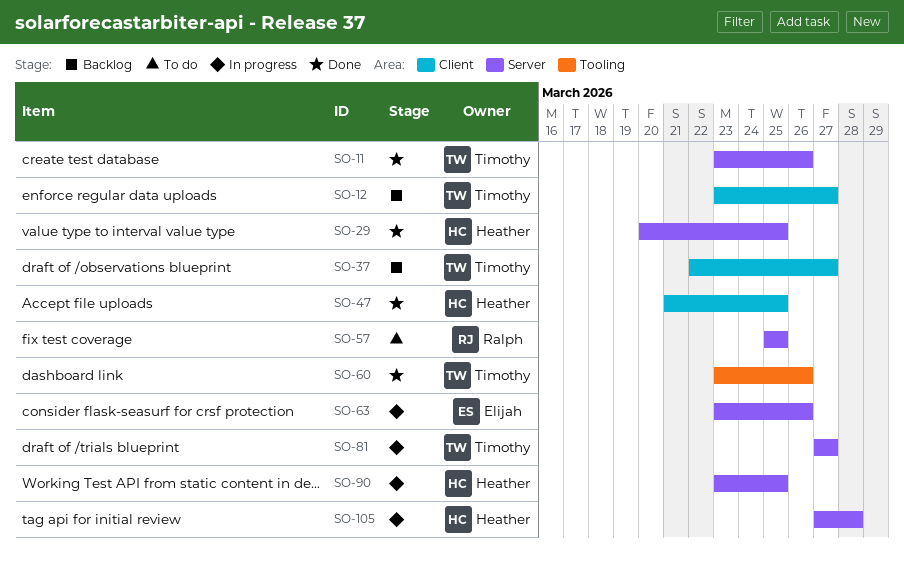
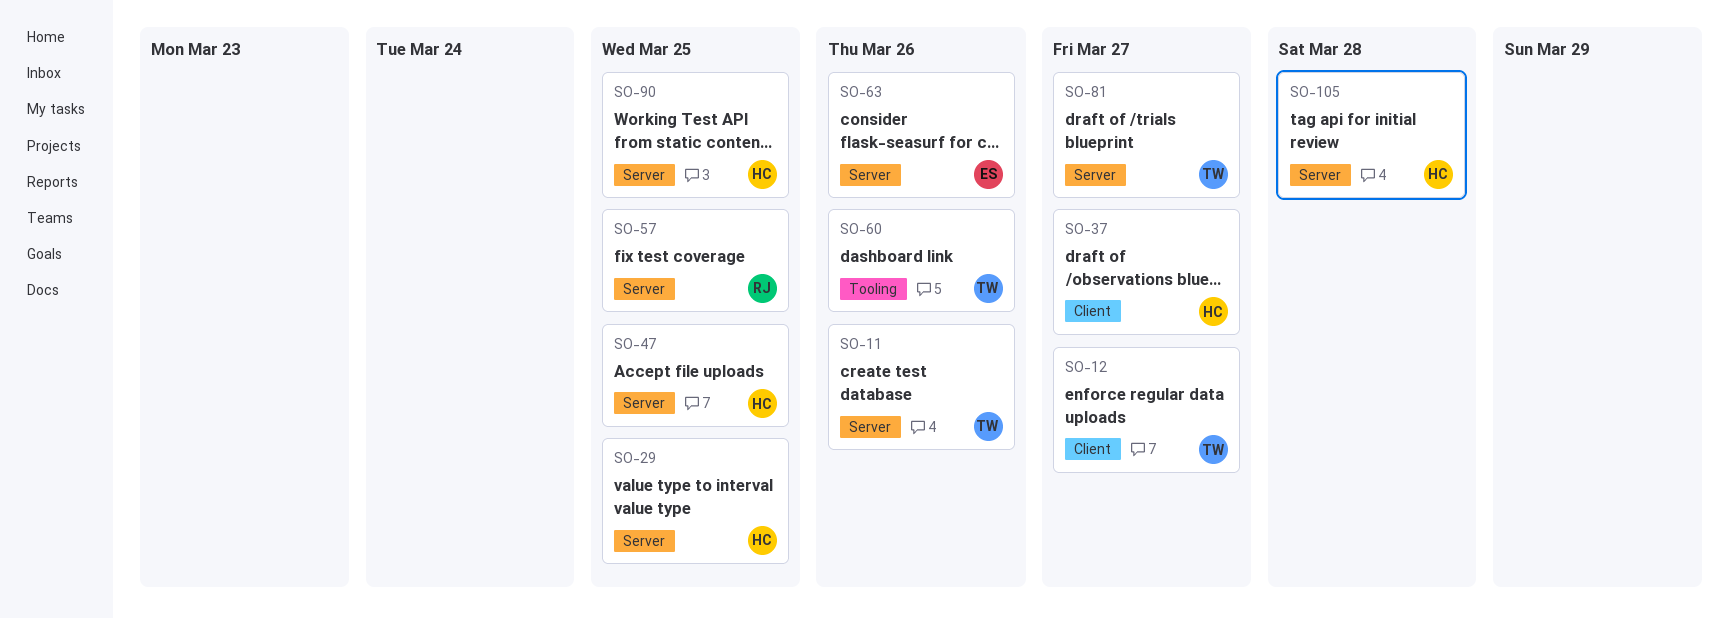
SO-37, owner: Timothy -> Heather
SO-47, label: Client -> Server

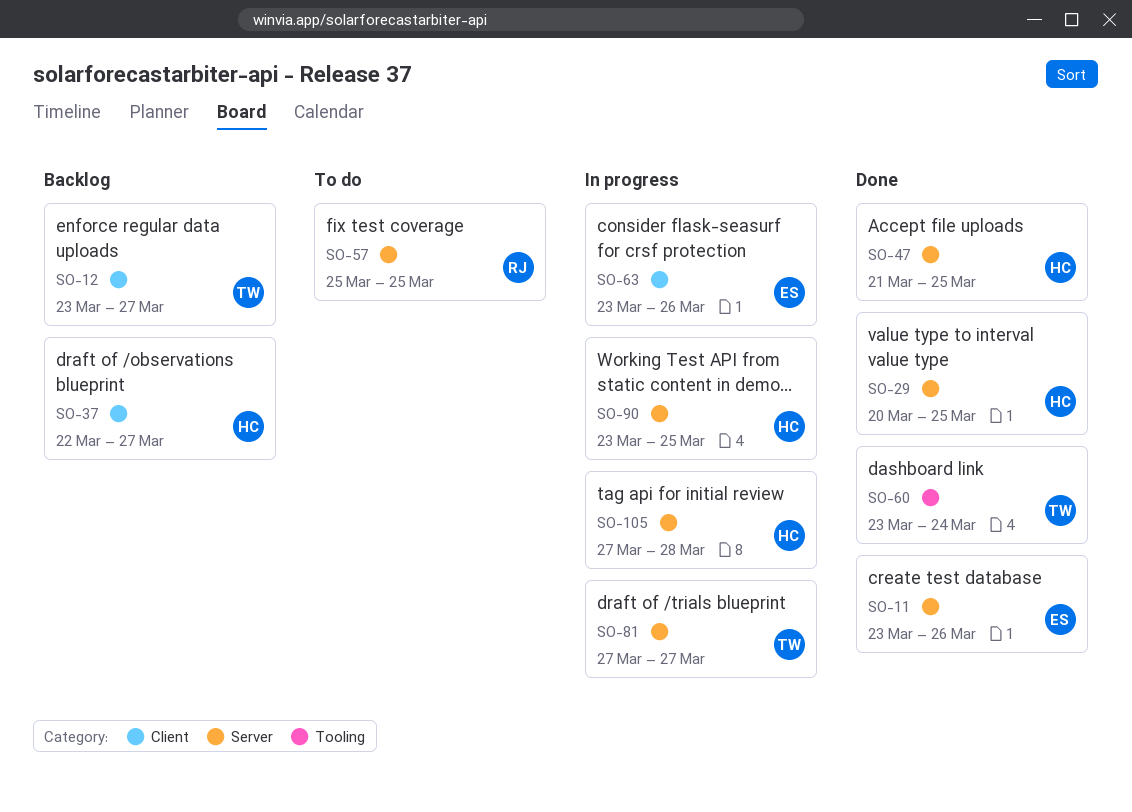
SO-11, owner: TW -> ES
SO-60, due: Mar 26 -> Mar 24
SO-63, label: Server -> Client

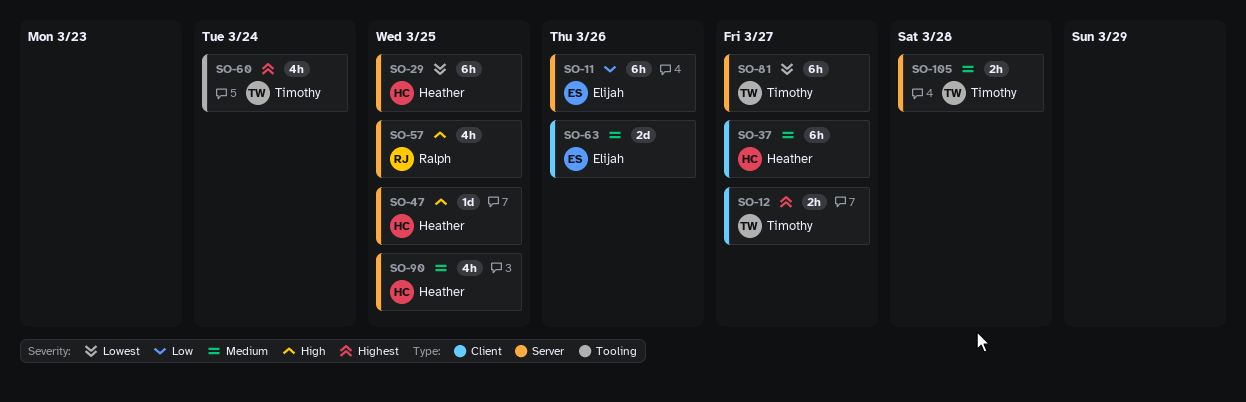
SO-105, owner: Heather -> Timothy

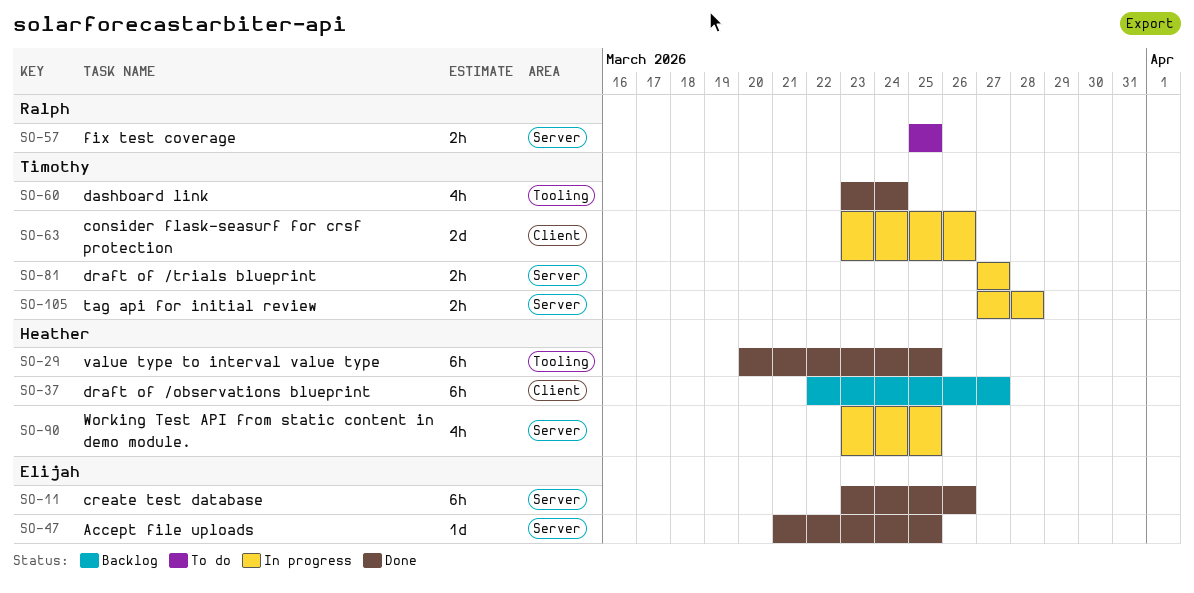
SO-12: present -> none
SO-29, label: Server -> Tooling
SO-47, owner: Heather -> Elijah
SO-57, estimate: 4h -> 2h
SO-63, owner: Elijah -> Timothy
SO-81, estimate: 6h -> 2h

